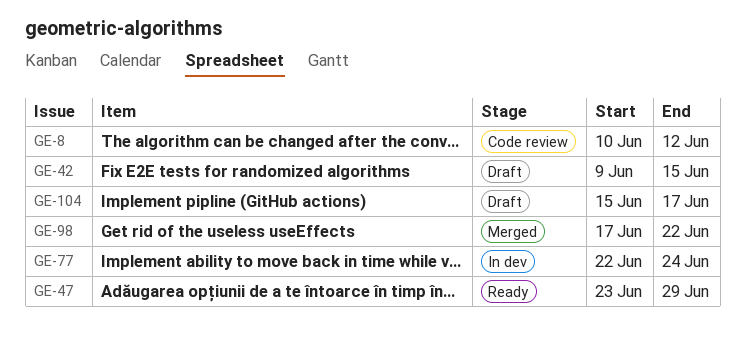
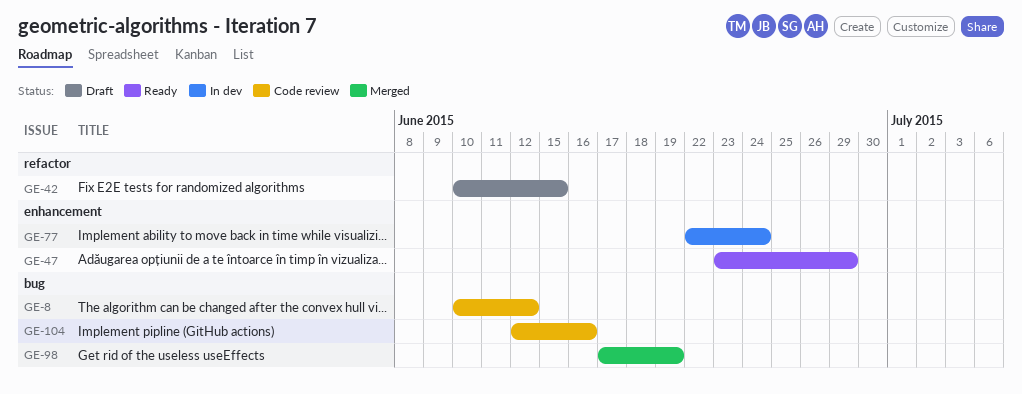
GE-42, start: Jun 9 -> Jun 10
GE-98, due: Jun 22 -> Jun 19
GE-104, status: Draft -> Code review
GE-104, start: Jun 15 -> Jun 12
GE-104, due: Jun 17 -> Jun 16

